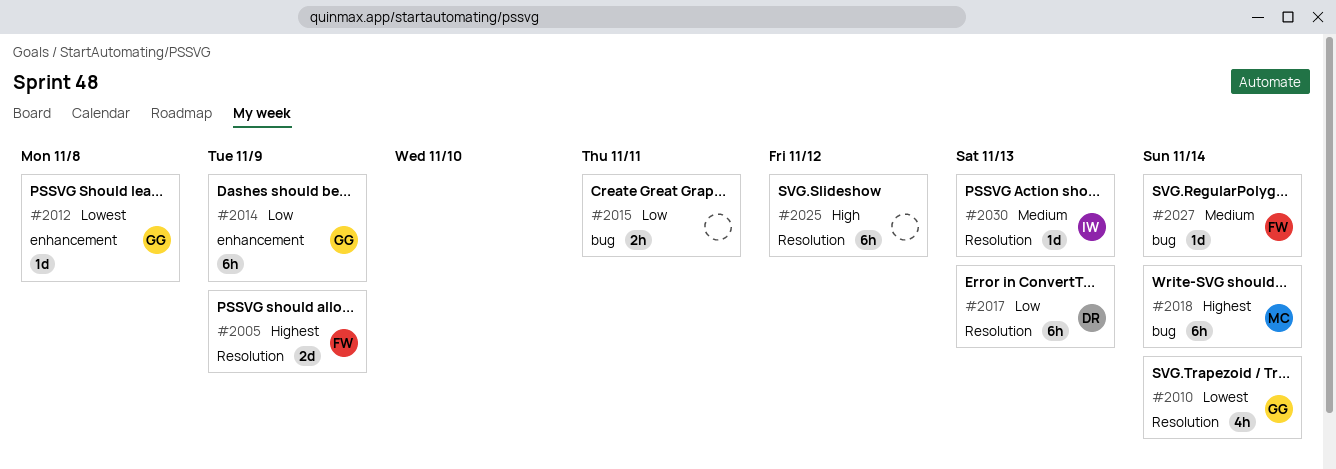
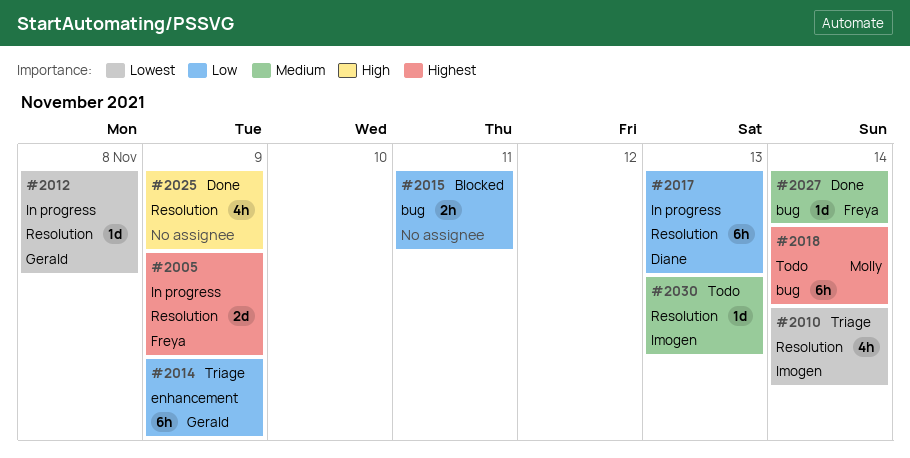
#2010, owner: Gerald -> Imogen
#2012, label: enhancement -> Resolution
#2025, estimate: 6h -> 4h
#2025, due: Nov 12 -> Nov 9

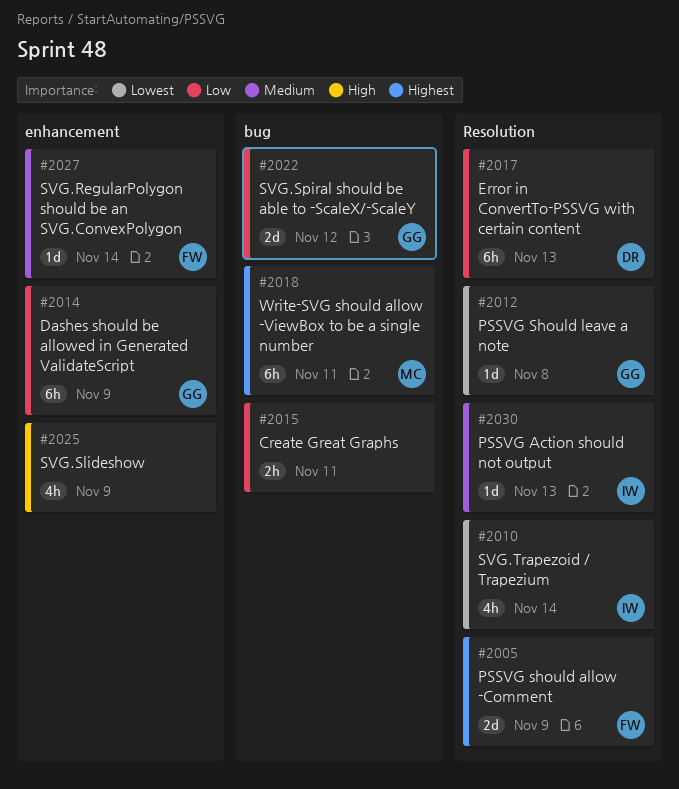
#2018, due: Nov 14 -> Nov 11
#2022: none -> present
#2025, label: Resolution -> enhancement
#2027, label: bug -> enhancement

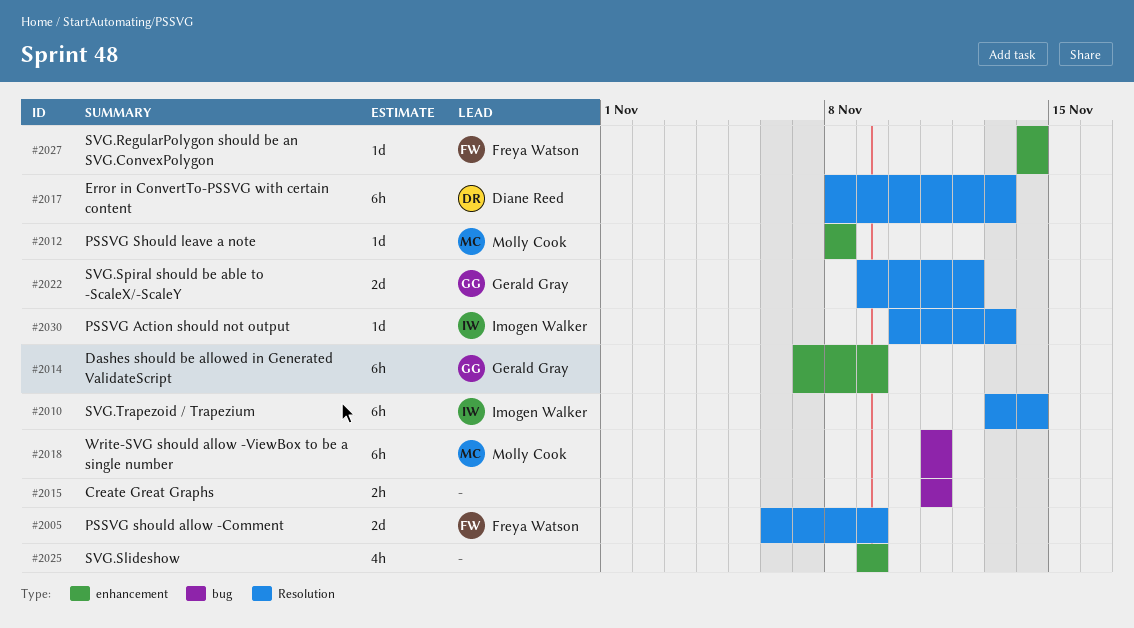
#2010, estimate: 4h -> 6h
#2012, owner: Gerald Gray -> Molly Cook
#2012, label: Resolution -> enhancement
#2022, label: bug -> Resolution

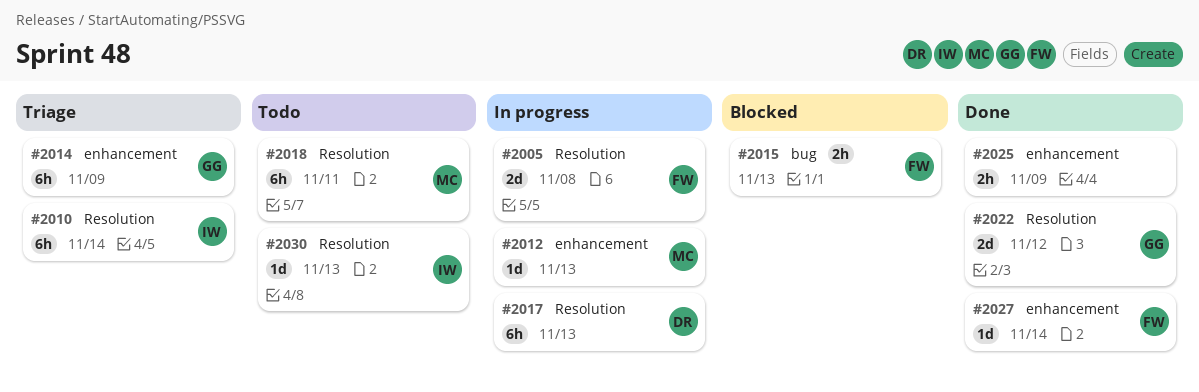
#2005, due: Nov 9 -> Nov 8
#2012, due: Nov 8 -> Nov 13
#2015, owner: none -> Freya Watson
#2015, due: Nov 11 -> Nov 13
#2018, label: bug -> Resolution
#2025, estimate: 4h -> 2h

